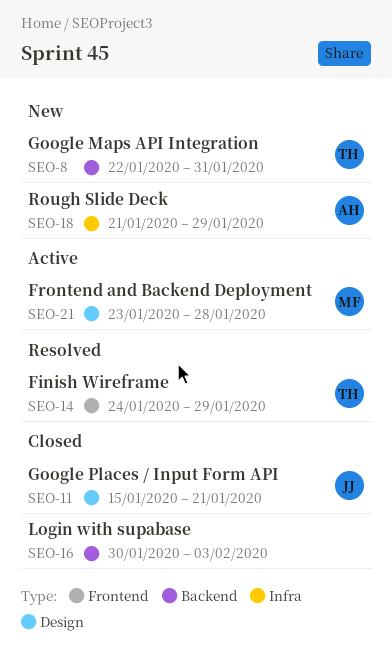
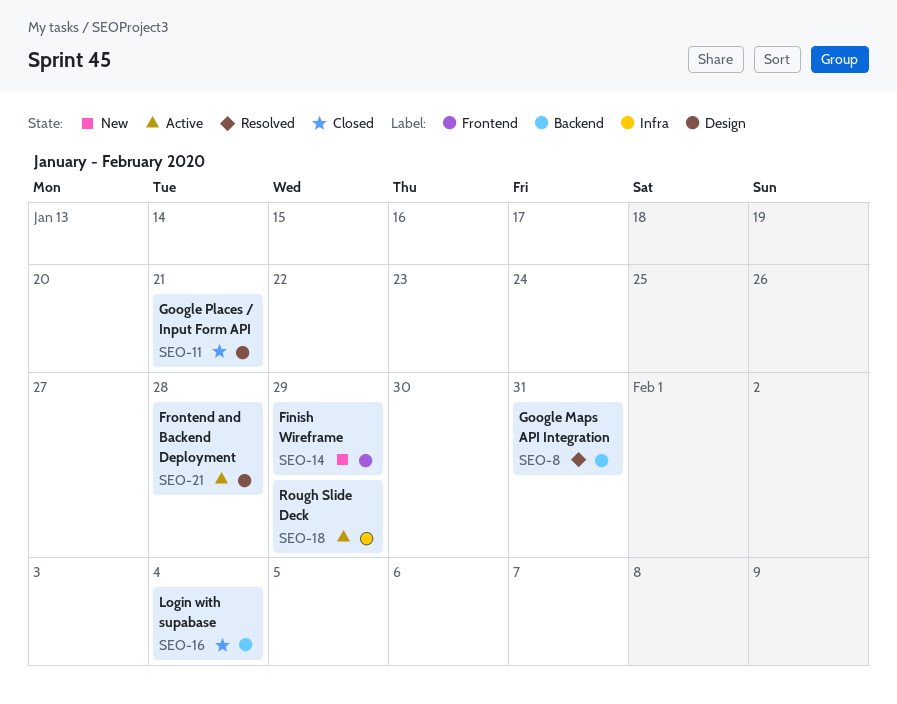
SEO-8, status: New -> Resolved
SEO-14, status: Resolved -> New
SEO-16, due: Feb 3 -> Feb 4
SEO-18, status: New -> Active

